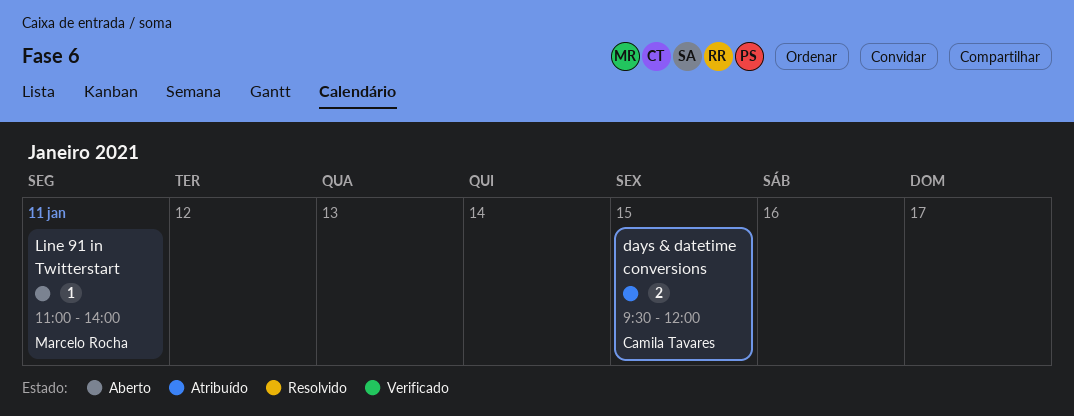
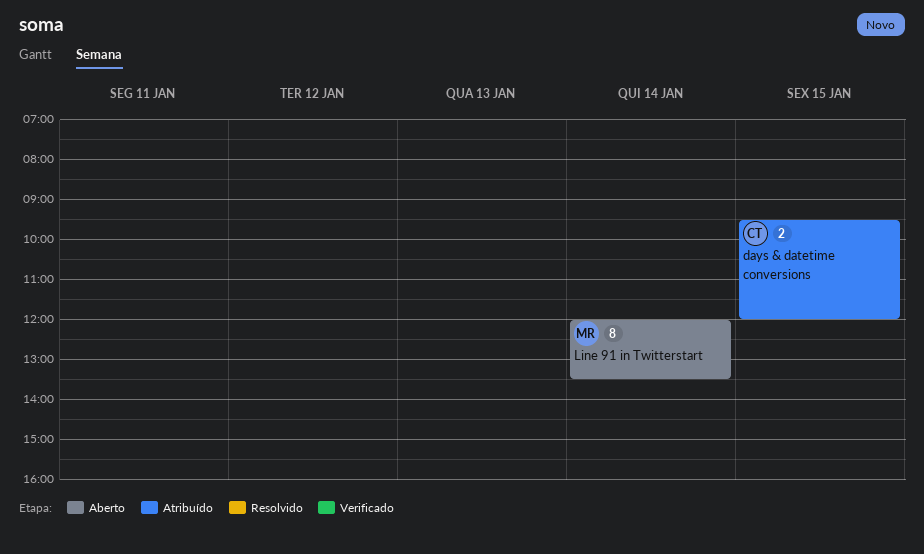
Line 91 in Twitterstart, estimate: 1 -> 8
Line 91 in Twitterstart, day: Jan 11 -> Jan 14
Line 91 in Twitterstart, begins: 11:00 -> 12:00
Line 91 in Twitterstart, ends: 14:00 -> 13:30

